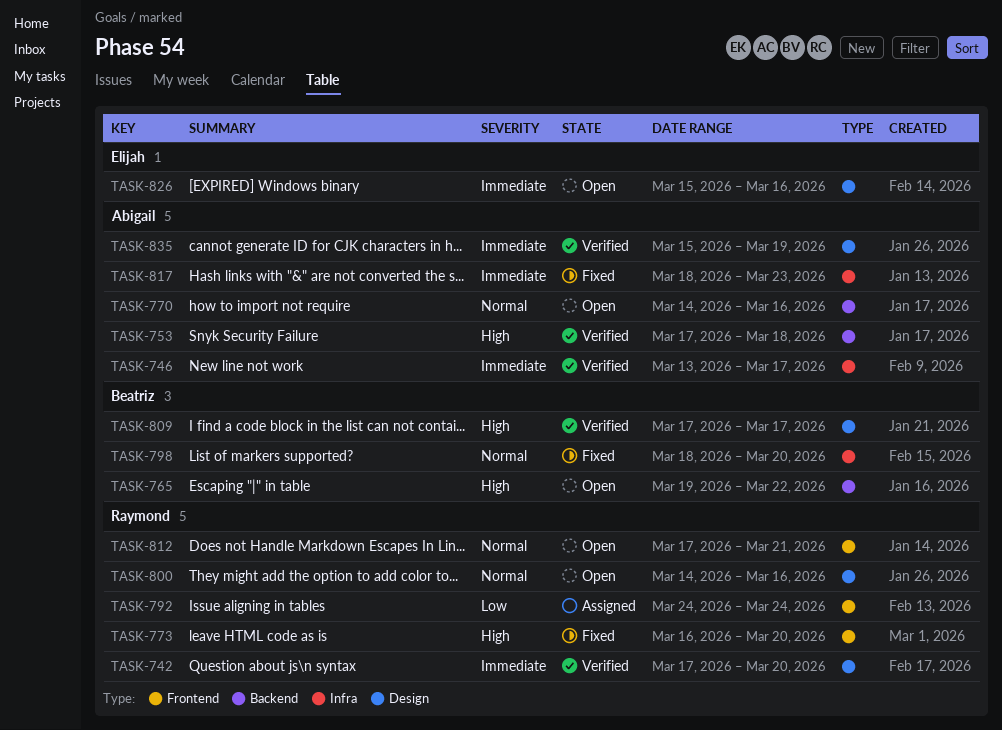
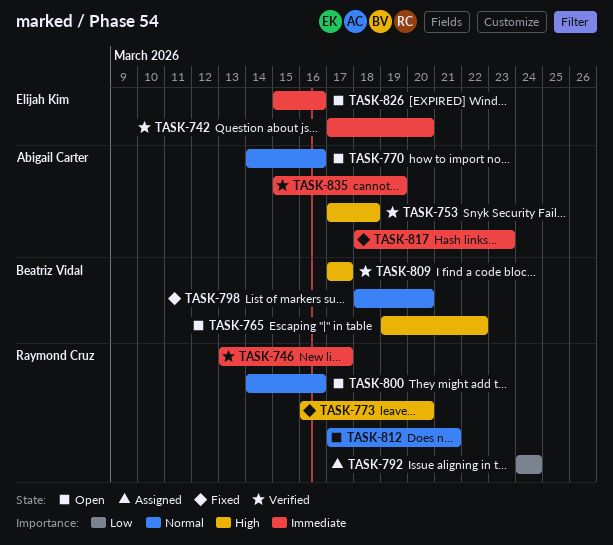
TASK-742, owner: Raymond Cruz -> Elijah Kim
TASK-746, owner: Abigail Carter -> Raymond Cruz

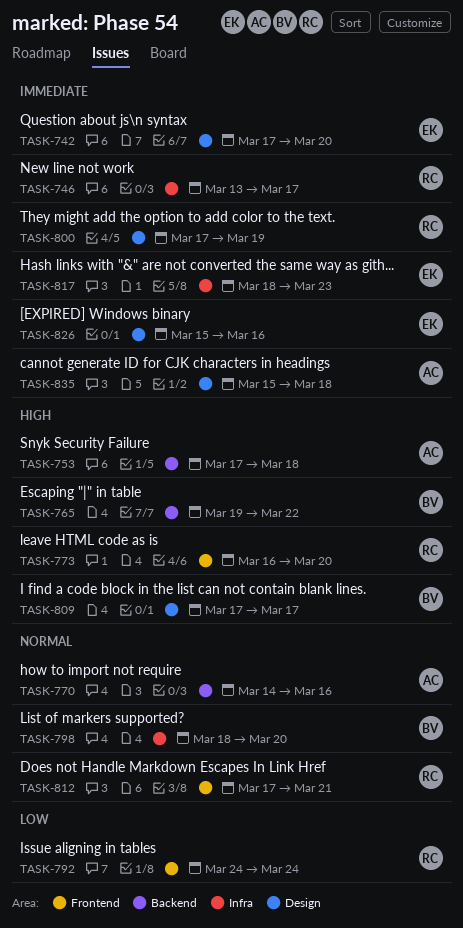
TASK-800, priority: Normal -> Immediate
TASK-800, start: Mar 14 -> Mar 17
TASK-800, due: Mar 16 -> Mar 19
TASK-817, owner: Abigail Carter -> Elijah Kim
TASK-835, due: Mar 19 -> Mar 18

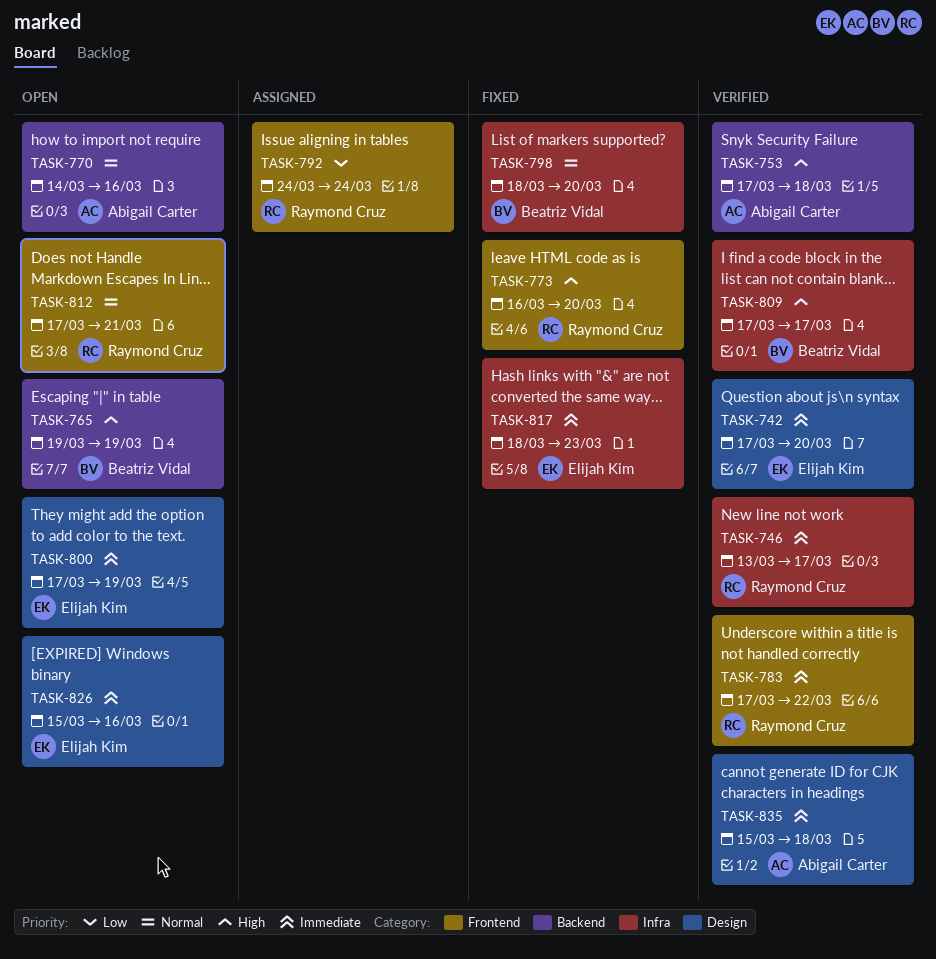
TASK-765, due: Mar 22 -> Mar 19
TASK-783: none -> present
TASK-800, owner: Raymond Cruz -> Elijah Kim
TASK-809, label: Design -> Infra

